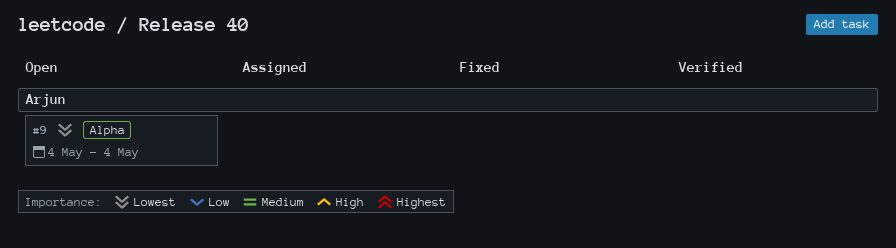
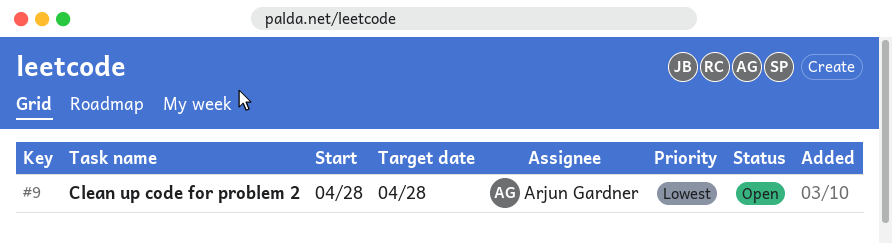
#9, start: May 4 -> Apr 28
#9, due: May 4 -> Apr 28

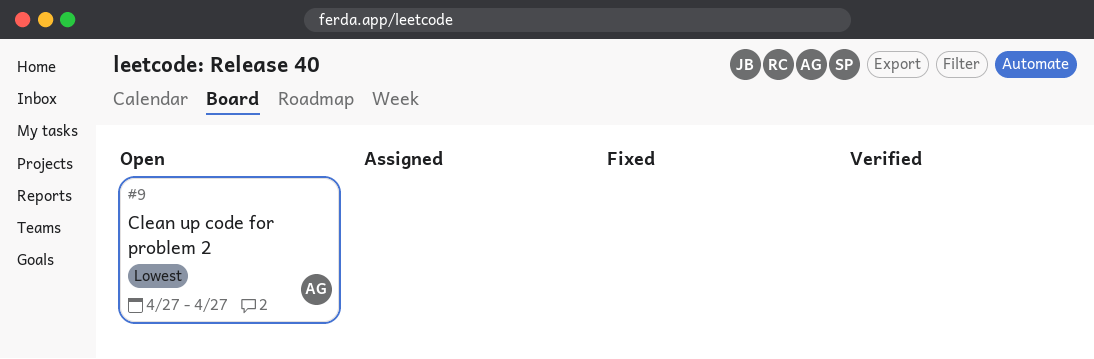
#9, start: Apr 28 -> Apr 27
#9, due: Apr 28 -> Apr 27

